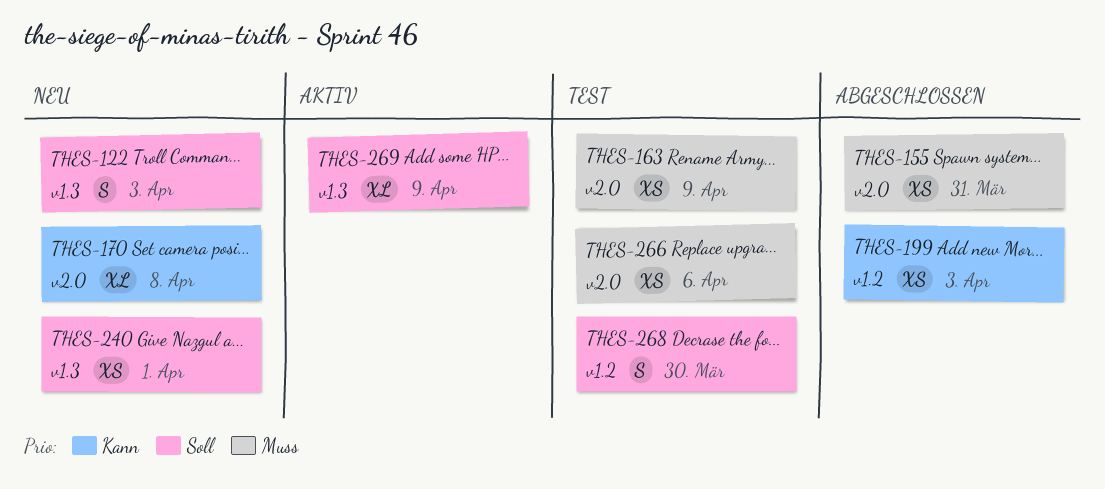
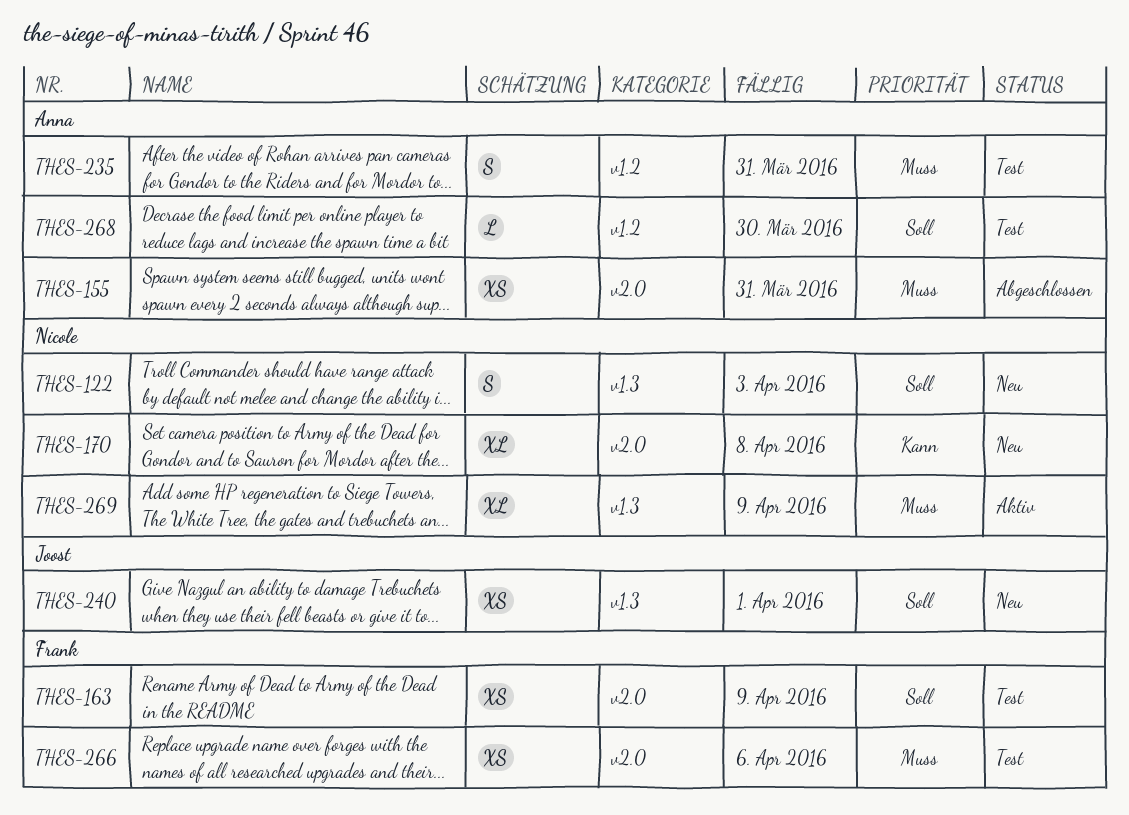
THES-163, priority: Muss -> Soll
THES-199: present -> none
THES-235: none -> present
THES-268, estimate: S -> L
THES-269, priority: Soll -> Muss

